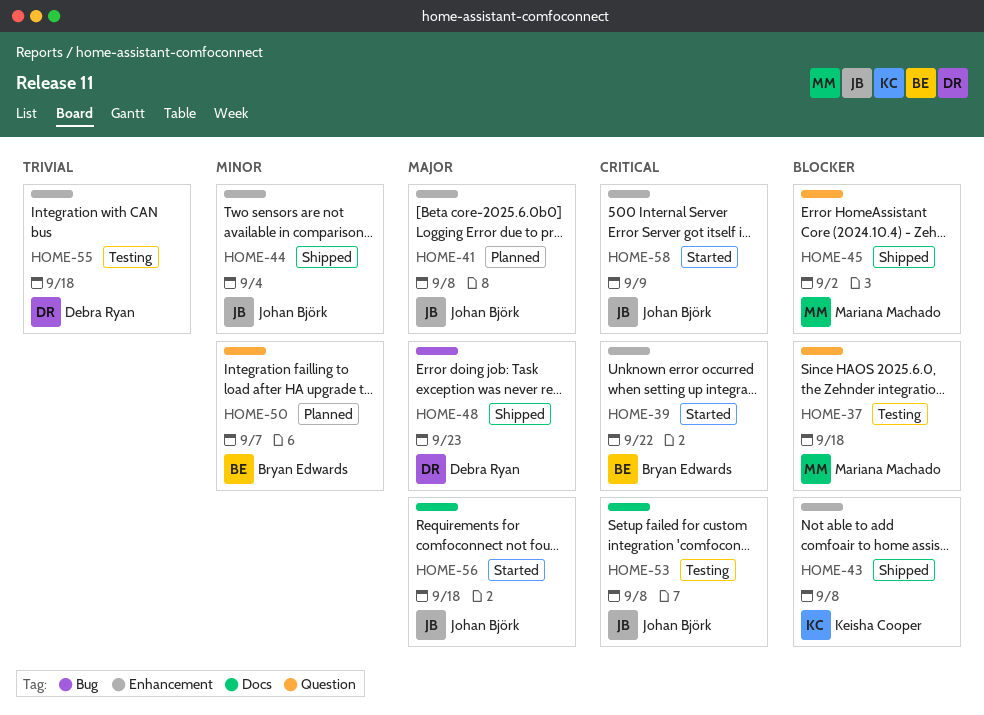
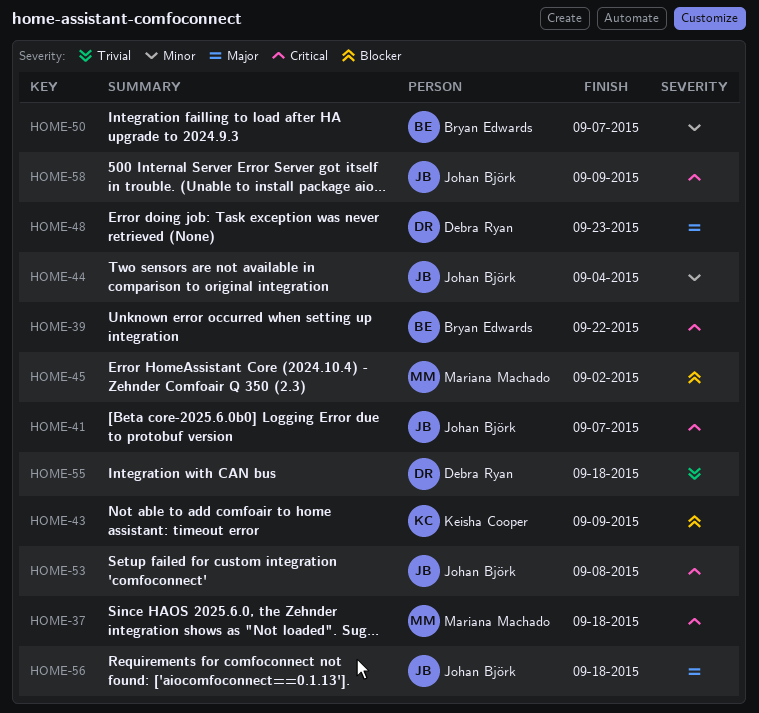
HOME-37, priority: Blocker -> Critical
HOME-41, priority: Major -> Critical
HOME-41, due: Sep 8 -> Sep 7
HOME-43, due: Sep 8 -> Sep 9

